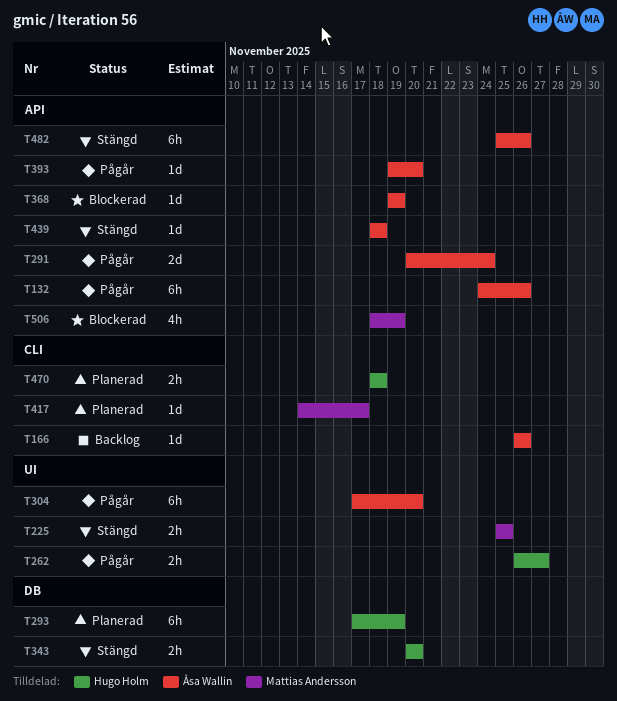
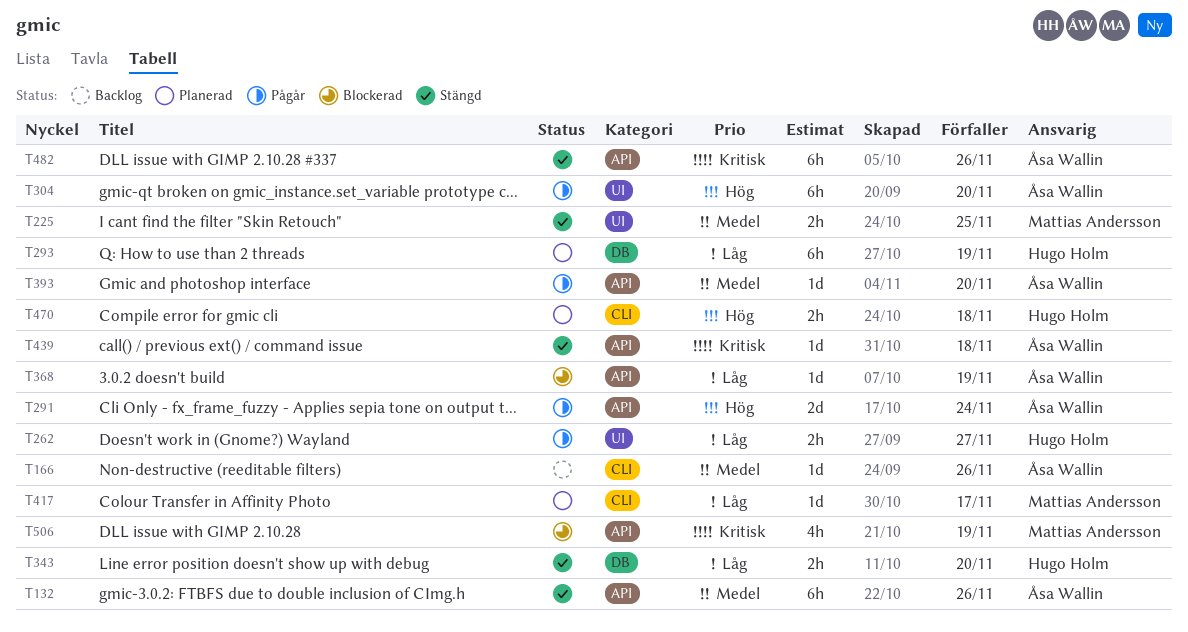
T132, status: Pågår -> Stängd

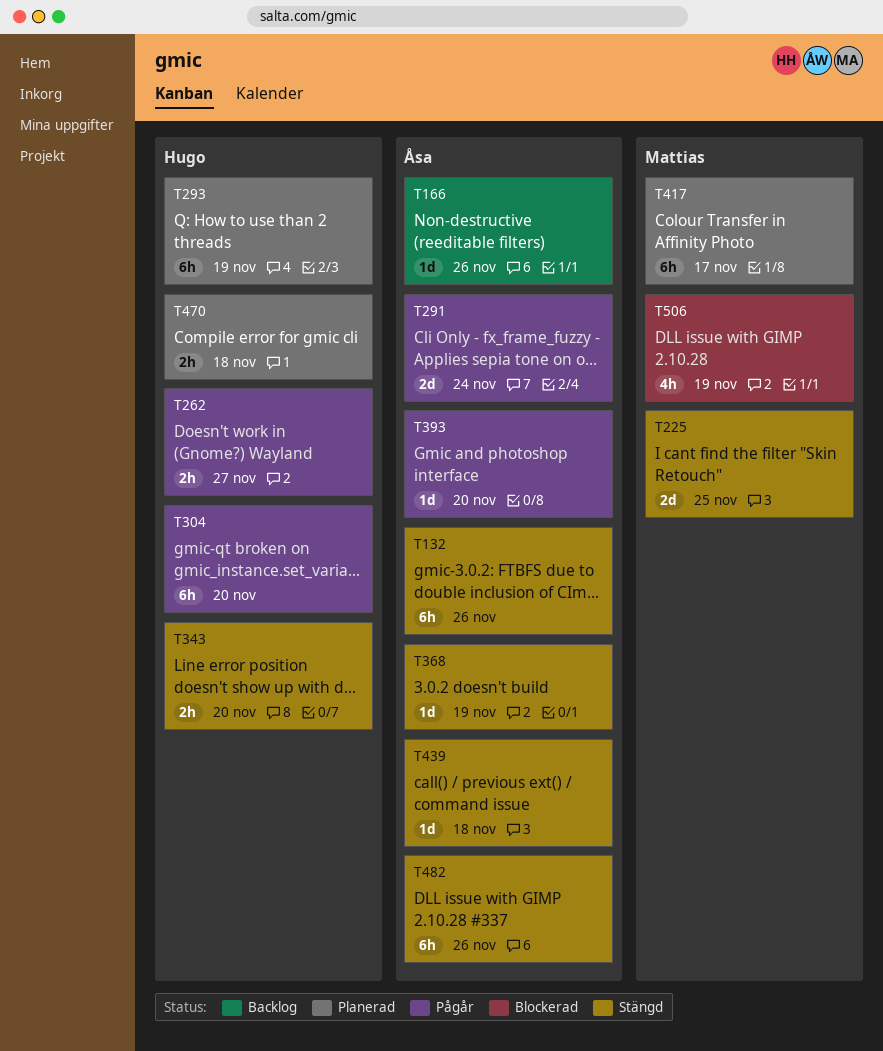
T225, estimate: 2h -> 2d
T304, owner: Åsa Wallin -> Hugo Holm
T368, status: Blockerad -> Stängd
T417, estimate: 1d -> 6h

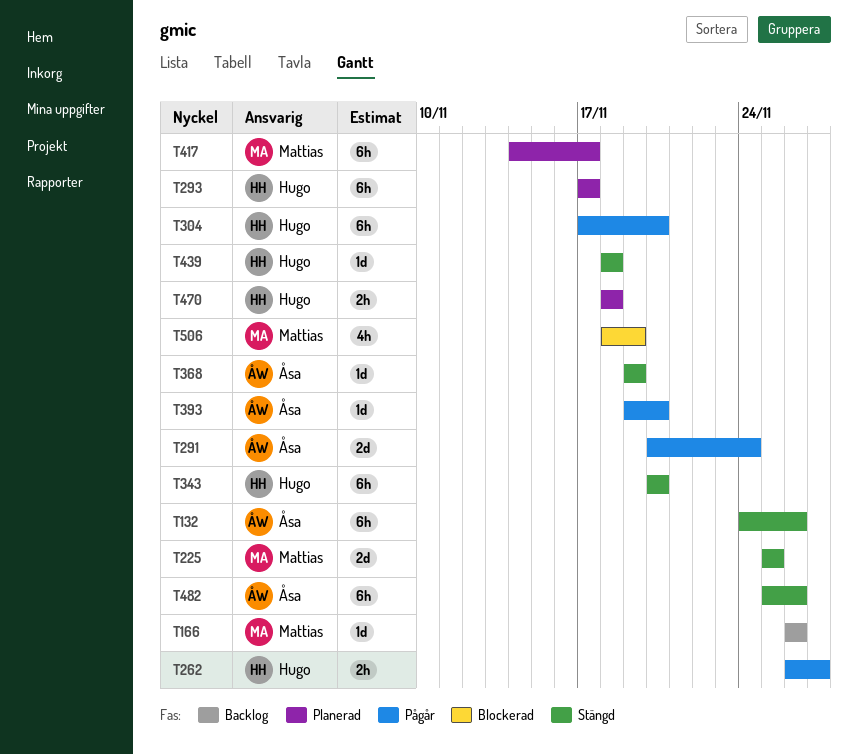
T166, owner: Åsa -> Mattias
T293, due: Nov 19 -> Nov 17
T343, estimate: 2h -> 6h
T439, owner: Åsa -> Hugo

